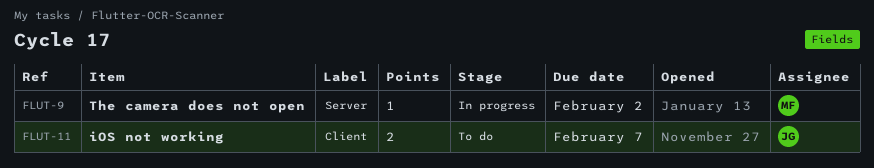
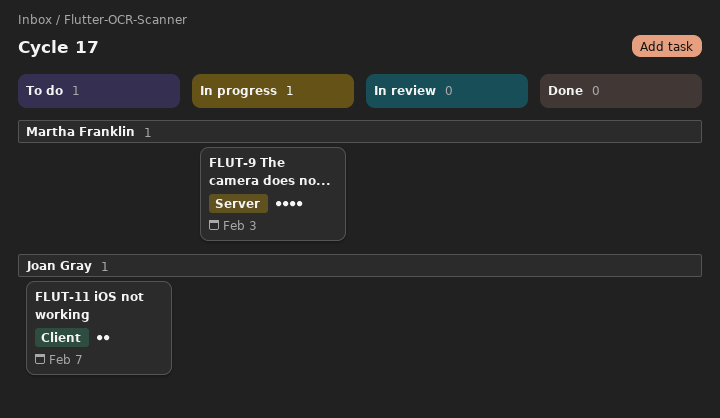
FLUT-9, estimate: 1 -> 4
FLUT-9, due: Feb 2 -> Feb 3

